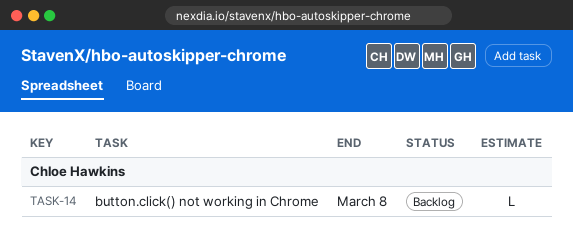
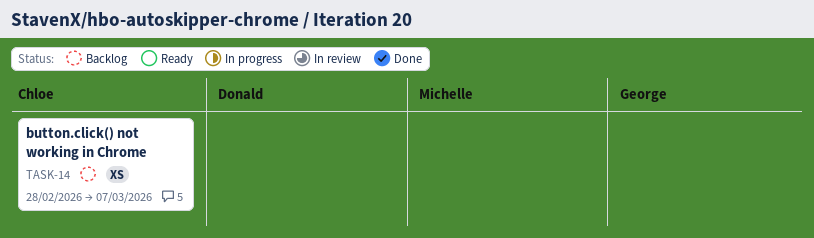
TASK-14, estimate: L -> XS
TASK-14, due: Mar 8 -> Mar 7

